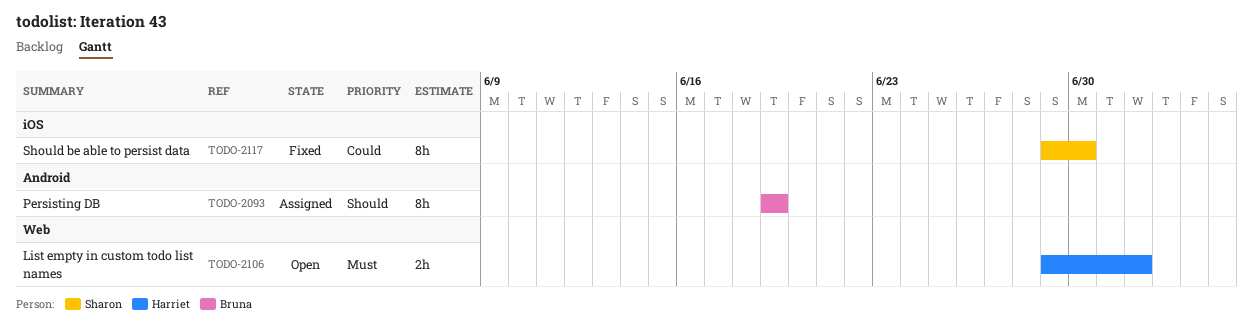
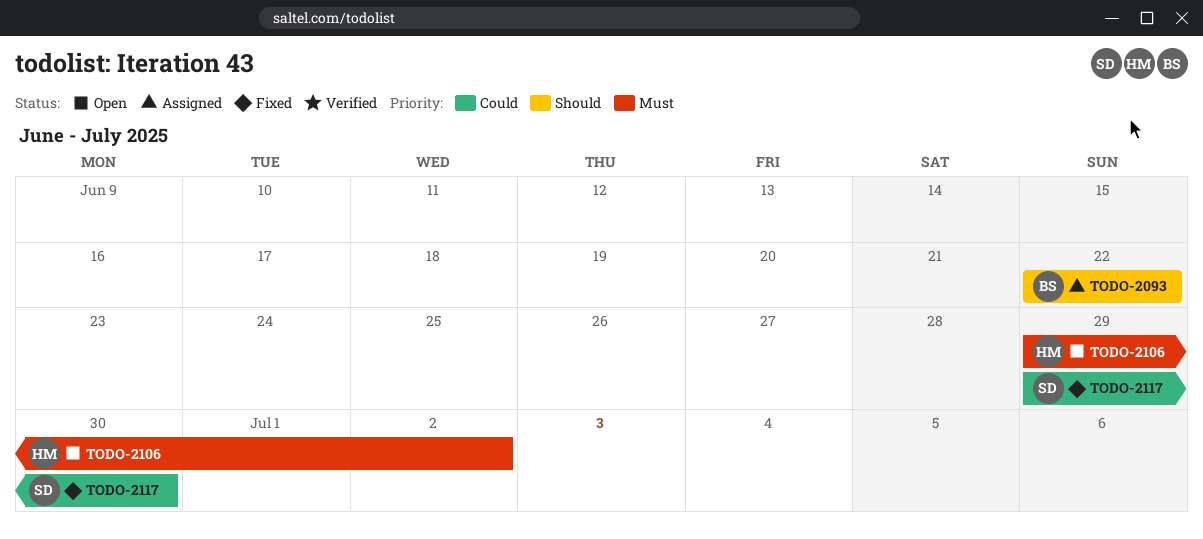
TODO-2093, start: Jun 19 -> Jun 22
TODO-2093, due: Jun 19 -> Jun 22

